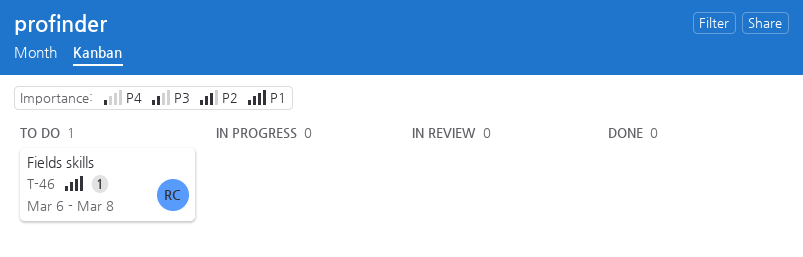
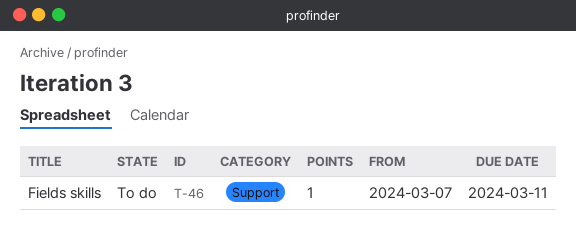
T-46, start: Mar 6 -> Mar 7
T-46, due: Mar 8 -> Mar 11

